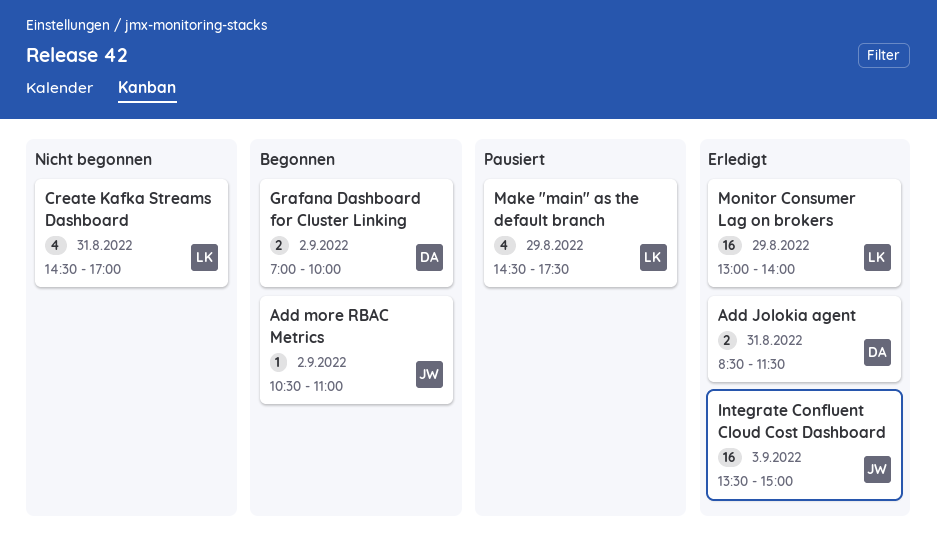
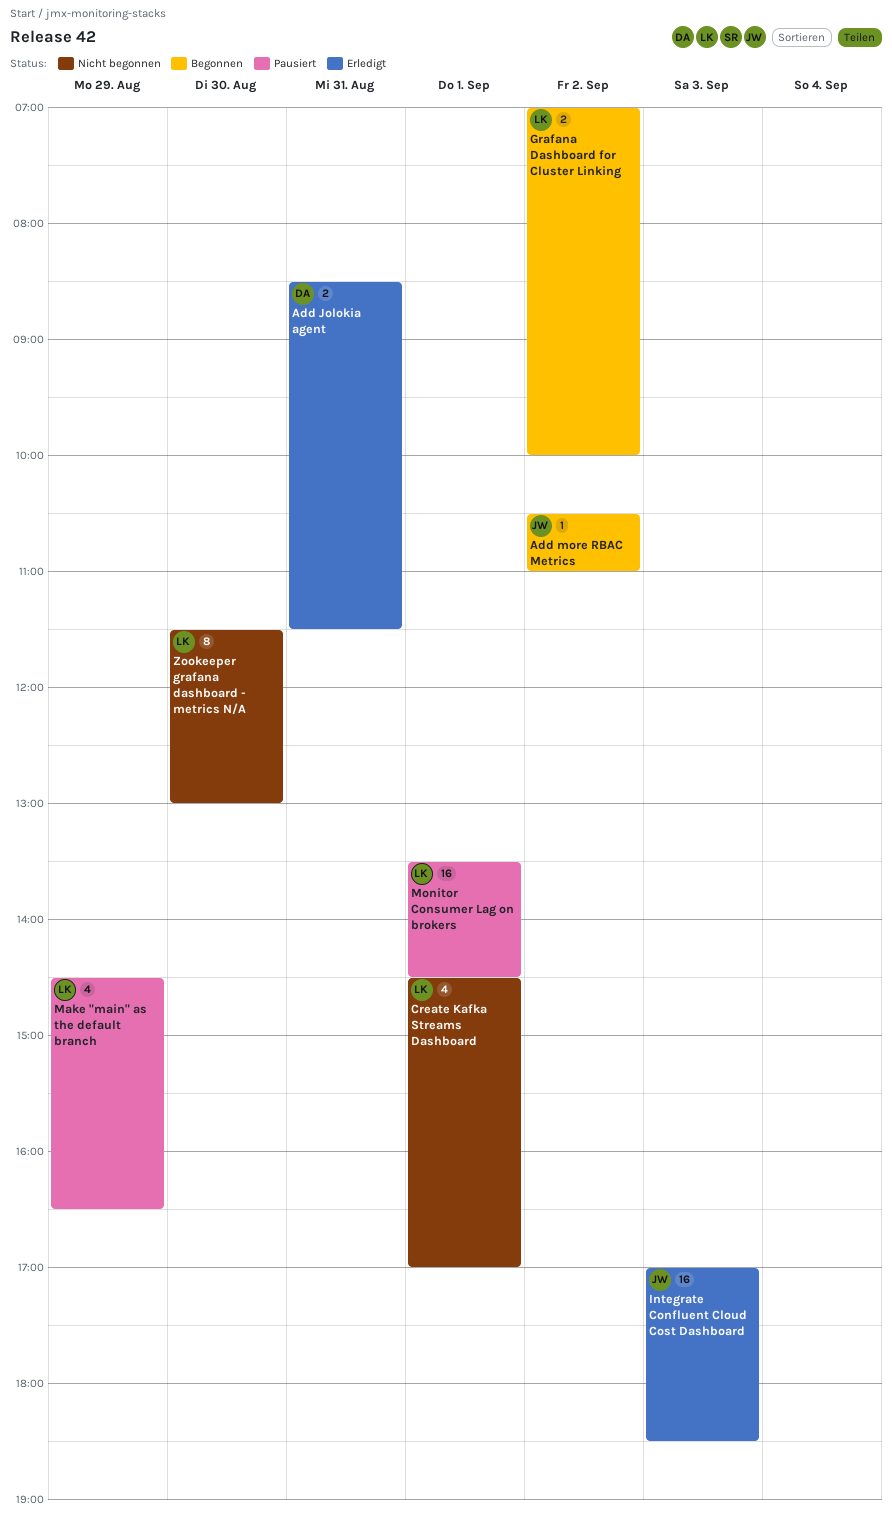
Create Kafka Streams Dashboard, day: Aug 31 -> Sep 1
Grafana Dashboard for Cluster Linking, owner: DA -> LK
Integrate Confluent Cloud Cost Dashboard, begins: 13:30 -> 17:00
Integrate Confluent Cloud Cost Dashboard, ends: 15:00 -> 18:30
Make "main" as the default branch, ends: 17:30 -> 16:30
Monitor Consumer Lag on brokers, status: Erledigt -> Pausiert
Monitor Consumer Lag on brokers, day: Aug 29 -> Sep 1
Monitor Consumer Lag on brokers, begins: 13:00 -> 13:30
Monitor Consumer Lag on brokers, ends: 14:00 -> 14:30
Zookeeper grafana dashboard - metrics N/A: none -> present

